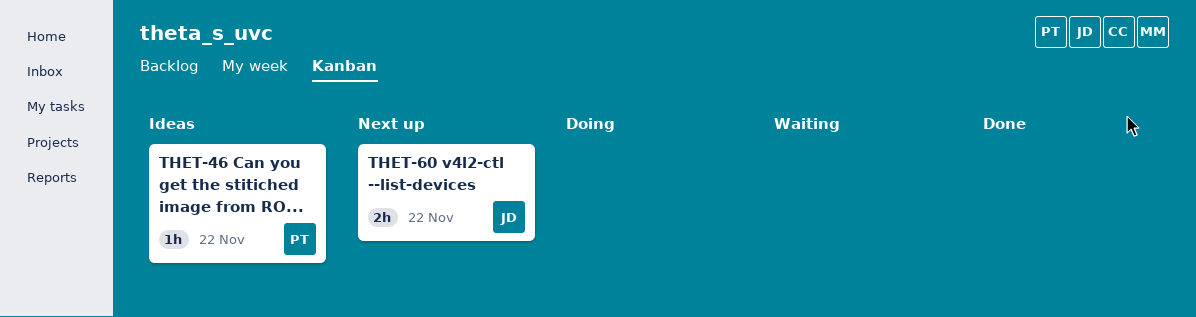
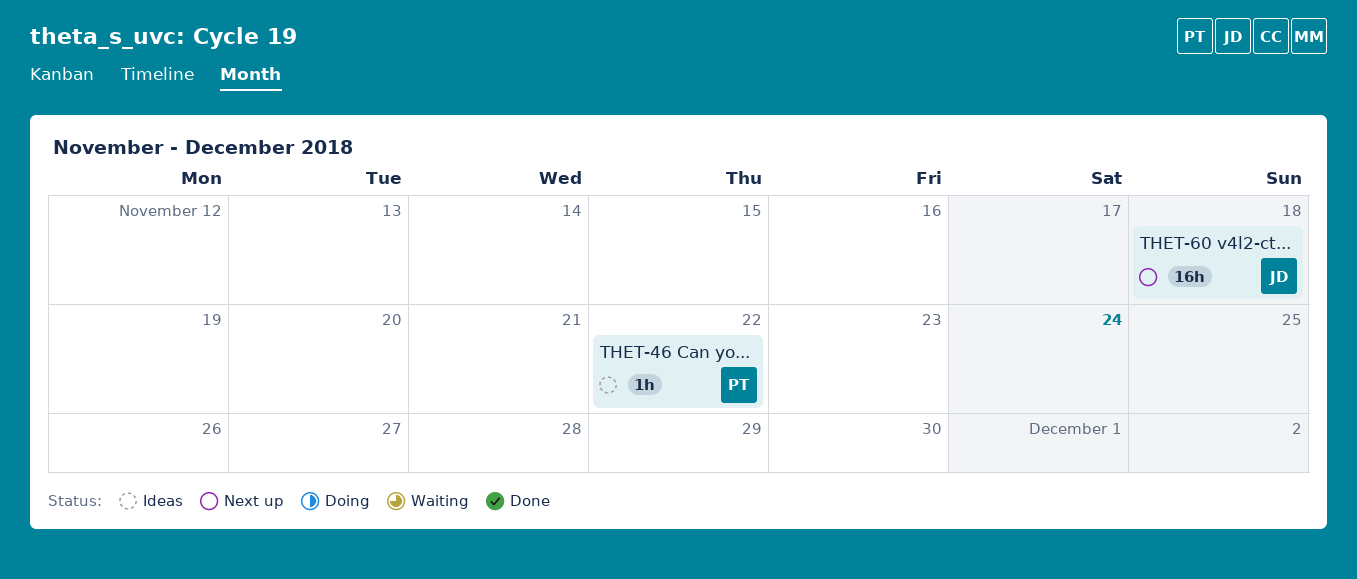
THET-60, estimate: 2h -> 16h
THET-60, due: Nov 22 -> Nov 18

